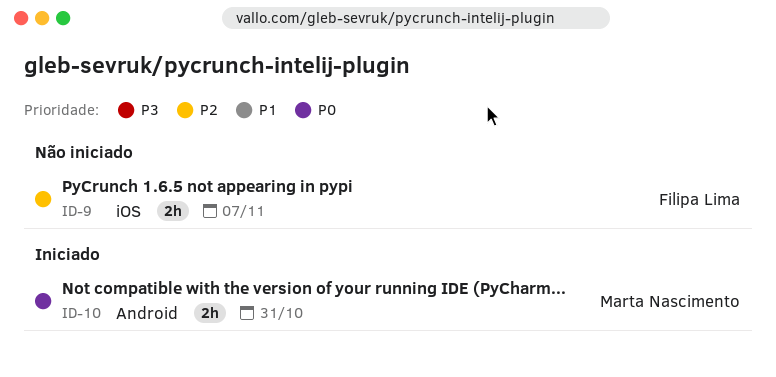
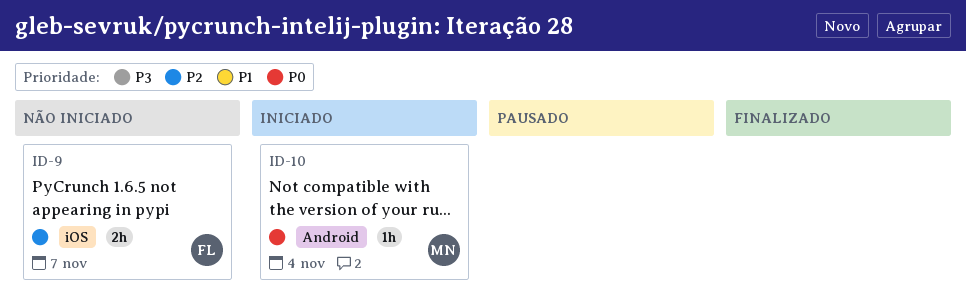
ID-10, estimate: 2h -> 1h
ID-10, due: Oct 31 -> Nov 4

